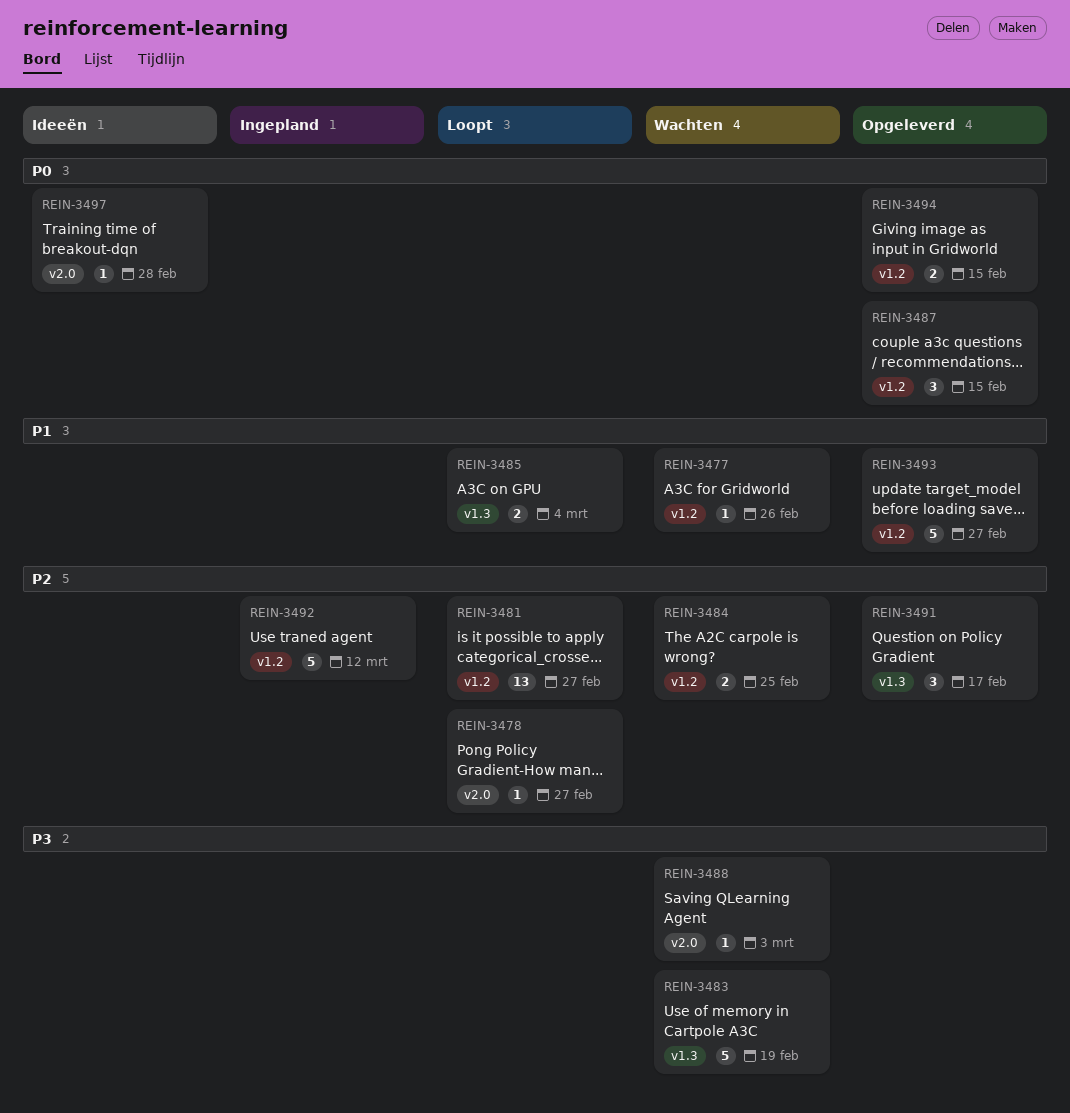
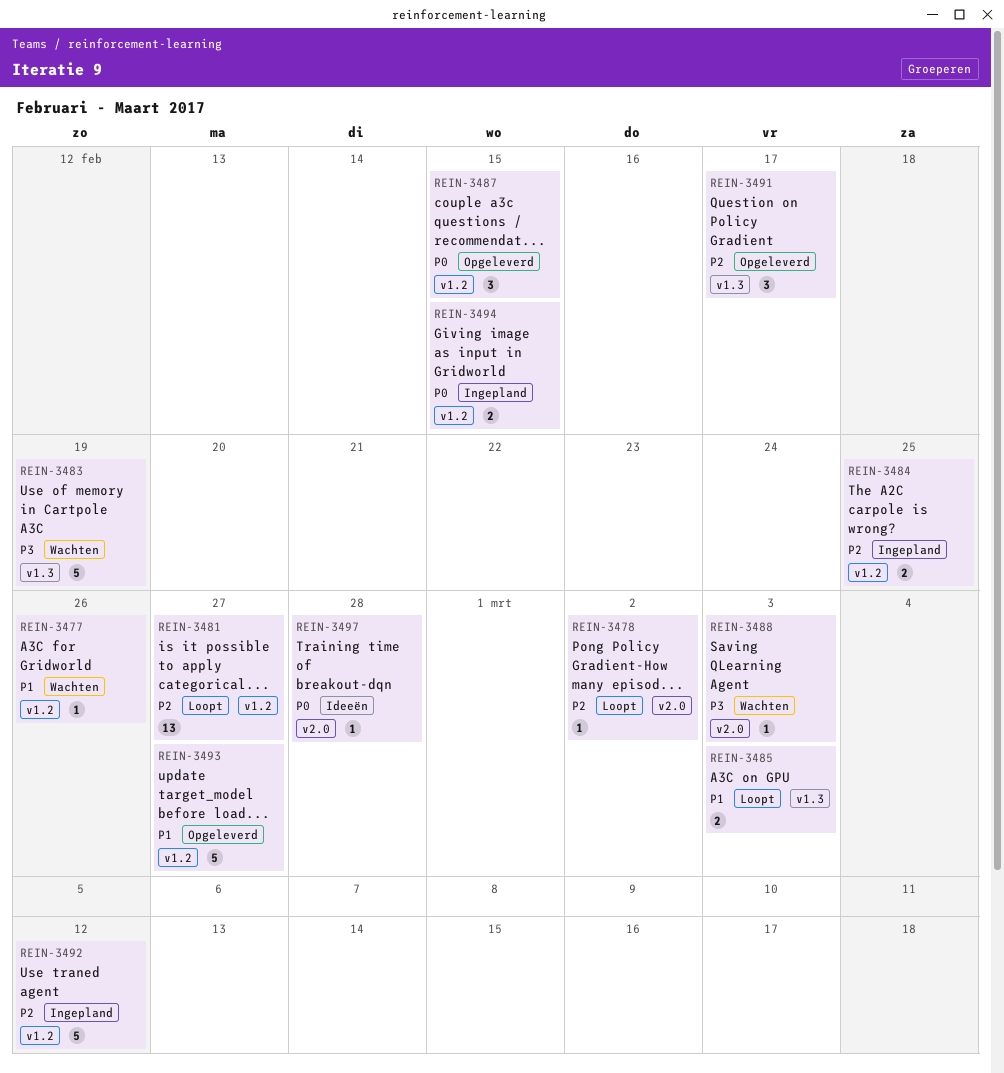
REIN-3478, due: Feb 27 -> Mar 2
REIN-3484, status: Wachten -> Ingepland
REIN-3485, due: Mar 4 -> Mar 3
REIN-3494, status: Opgeleverd -> Ingepland

